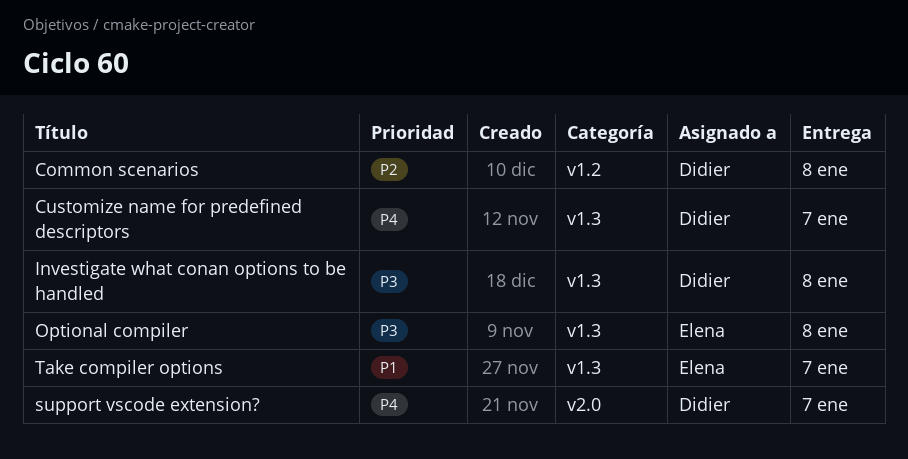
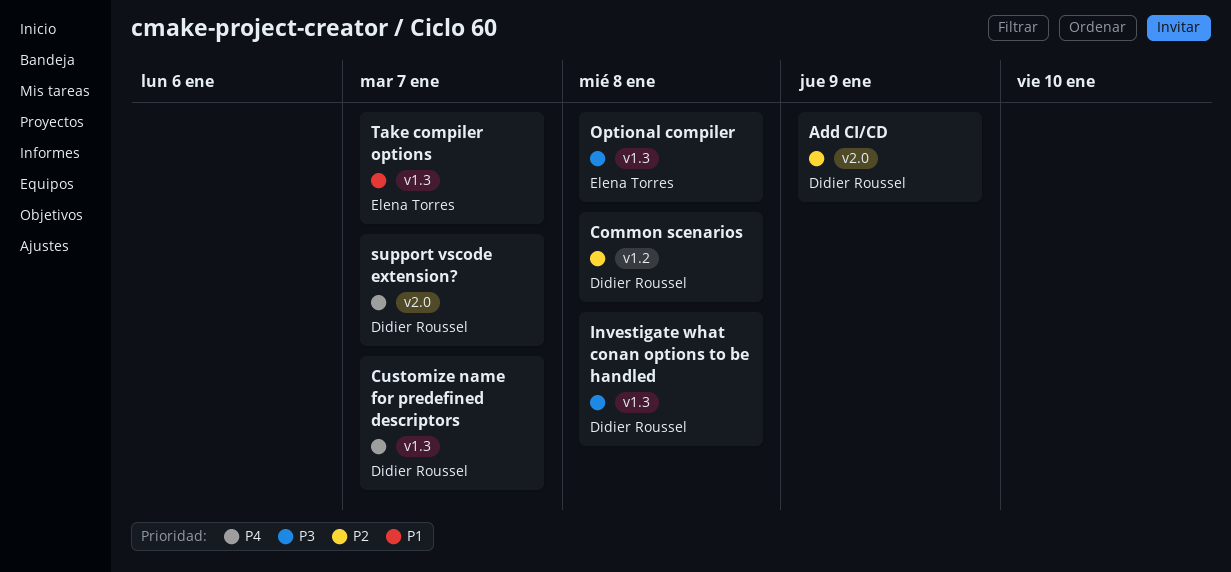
Add CI/CD: none -> present

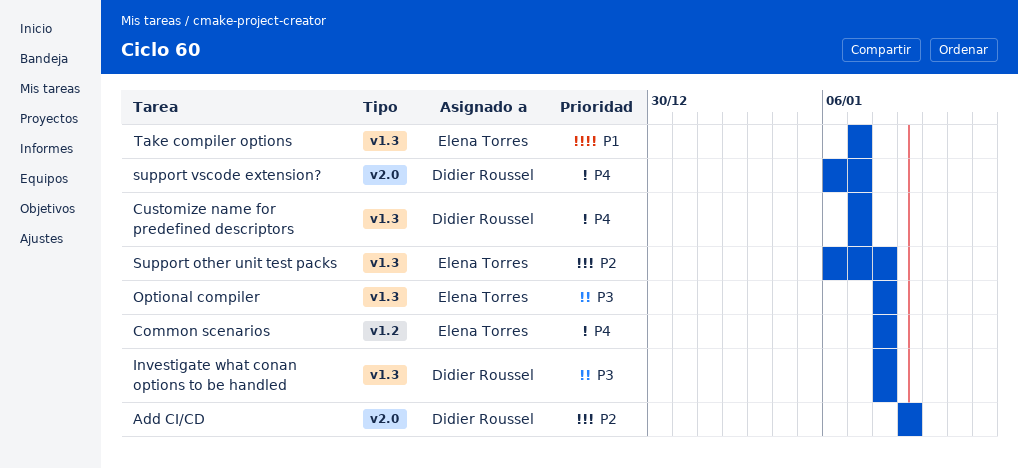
Common scenarios, owner: Didier Roussel -> Elena Torres
Common scenarios, priority: P2 -> P4
Support other unit test packs: none -> present

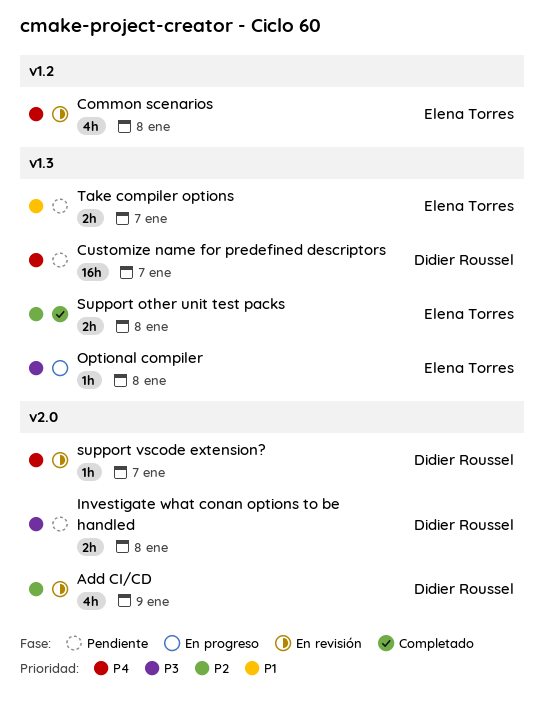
Investigate what conan options to be handled, label: v1.3 -> v2.0

